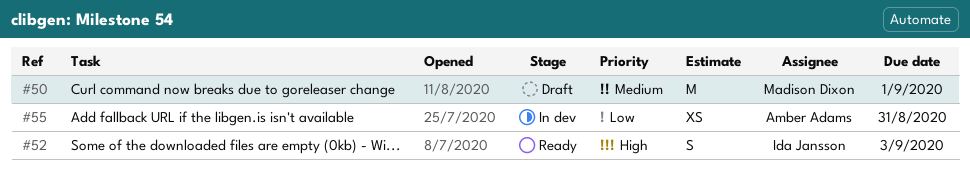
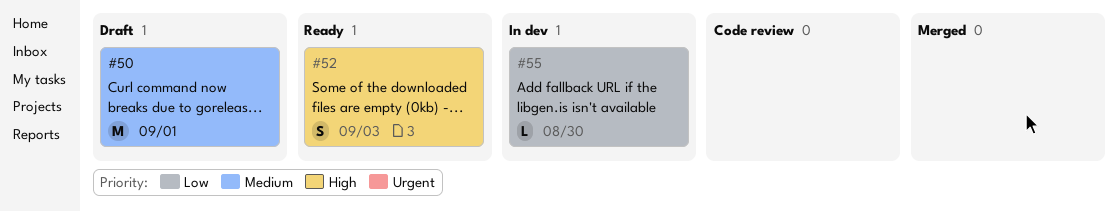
#55, estimate: XS -> L
#55, due: Aug 31 -> Aug 30

